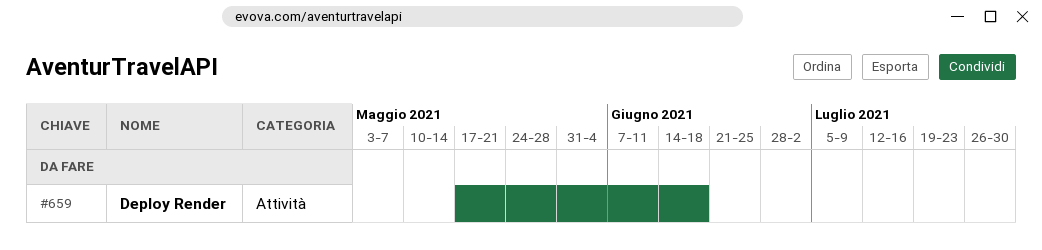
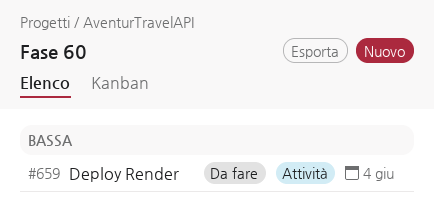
#659, due: Jun 18 -> Jun 4

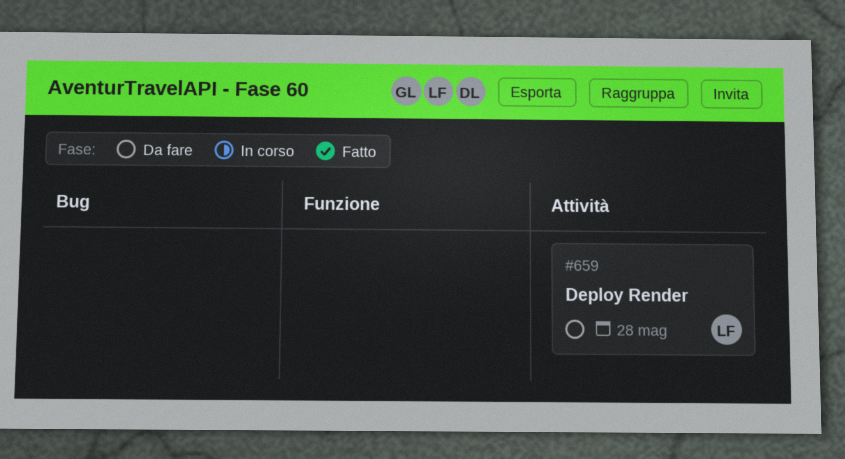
#659, due: Jun 4 -> May 28

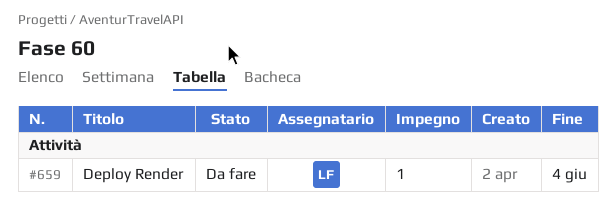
#659, due: May 28 -> Jun 4

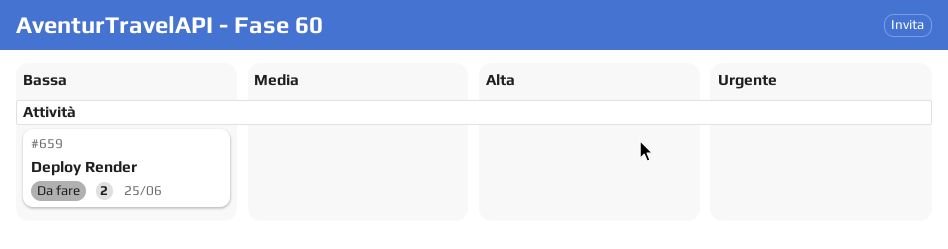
#659, estimate: 1 -> 2
#659, due: Jun 4 -> Jun 25

